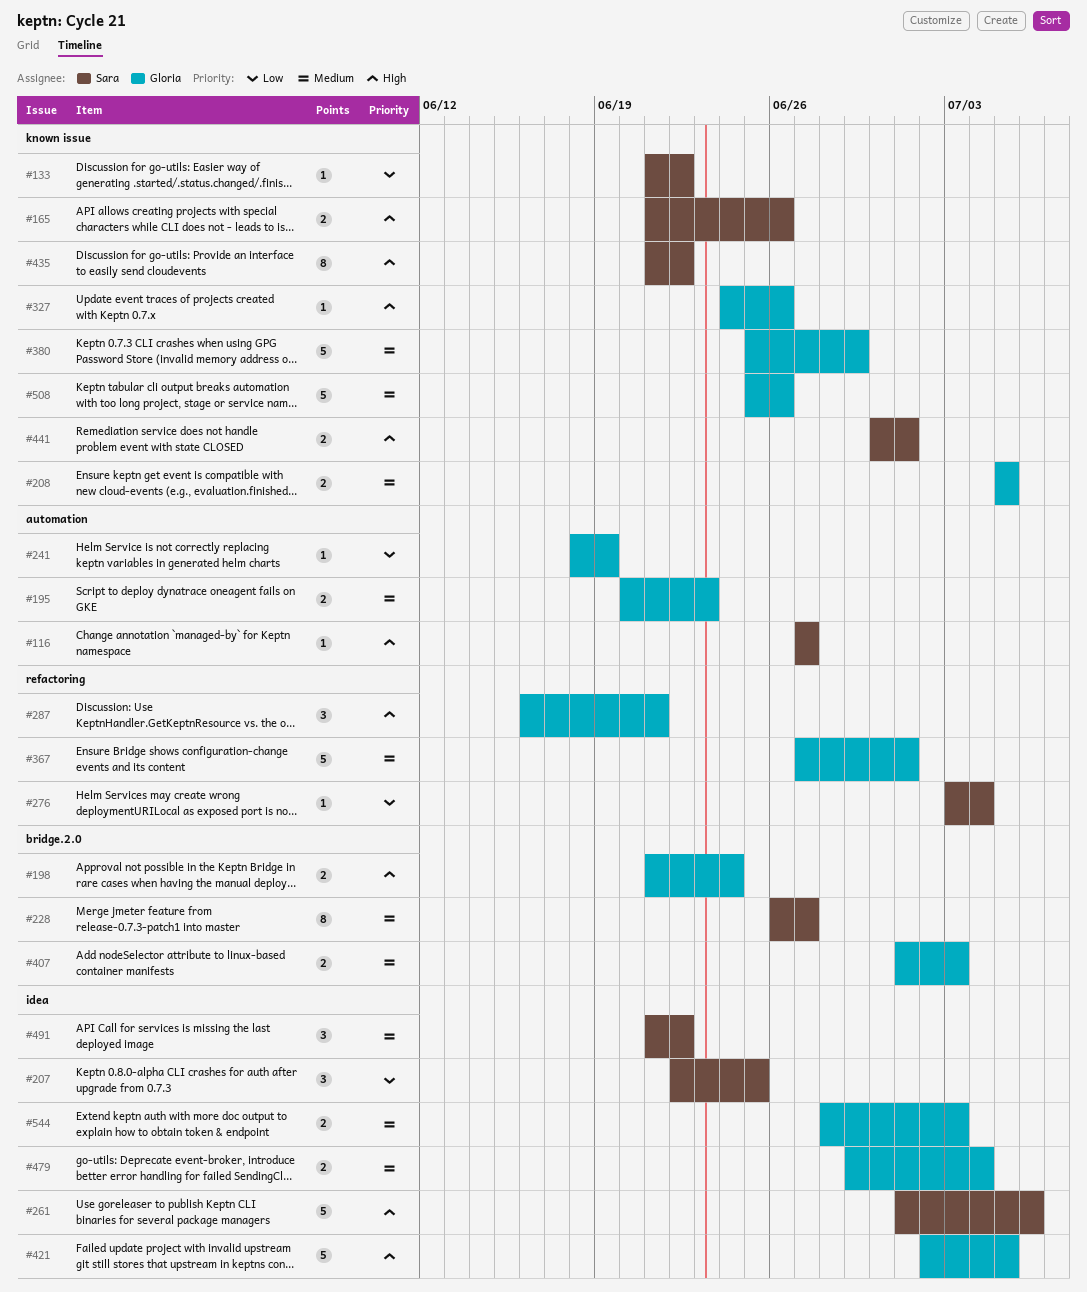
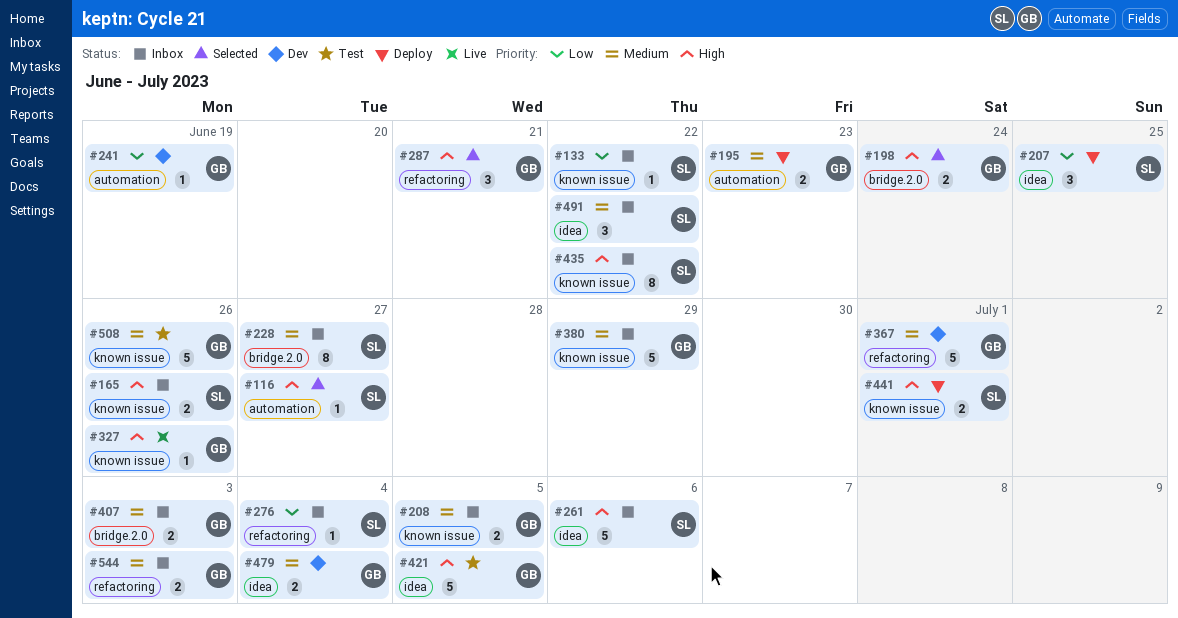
#544, label: idea -> refactoring

